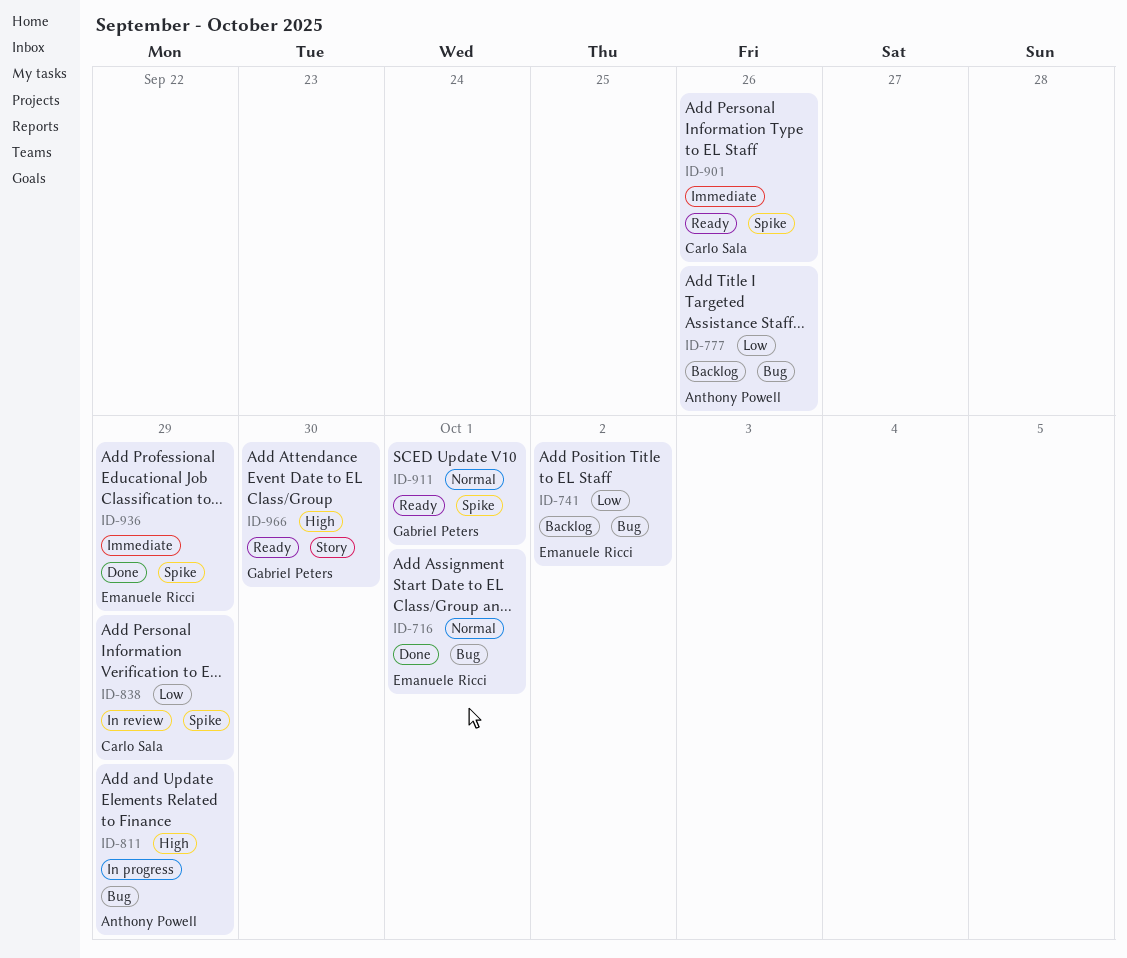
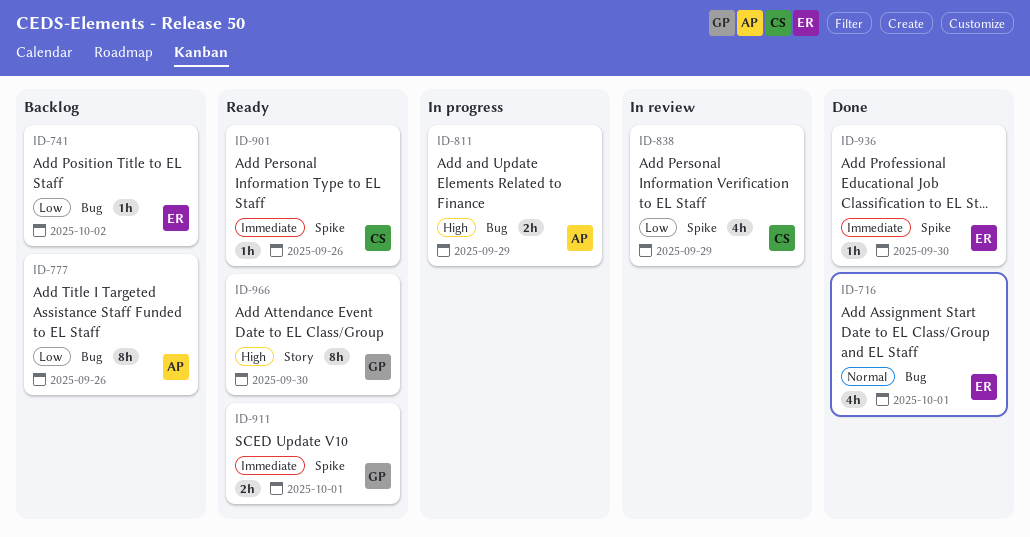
ID-911, priority: Normal -> Immediate
ID-936, due: Sep 29 -> Sep 30

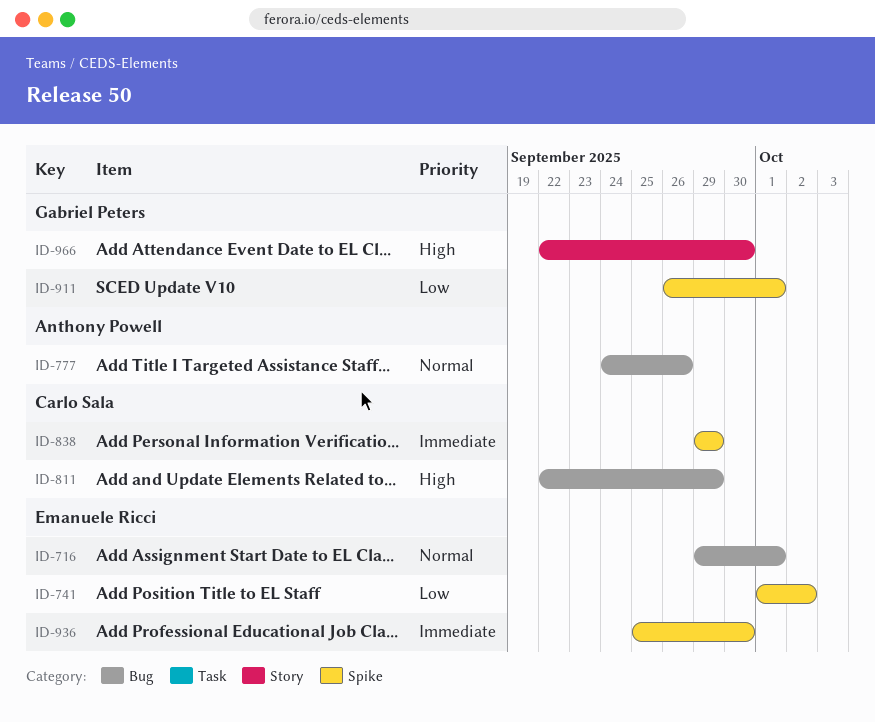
ID-741, label: Bug -> Spike
ID-777, priority: Low -> Normal
ID-811, owner: Anthony Powell -> Carlo Sala
ID-838, priority: Low -> Immediate
ID-901: present -> none
ID-911, priority: Immediate -> Low

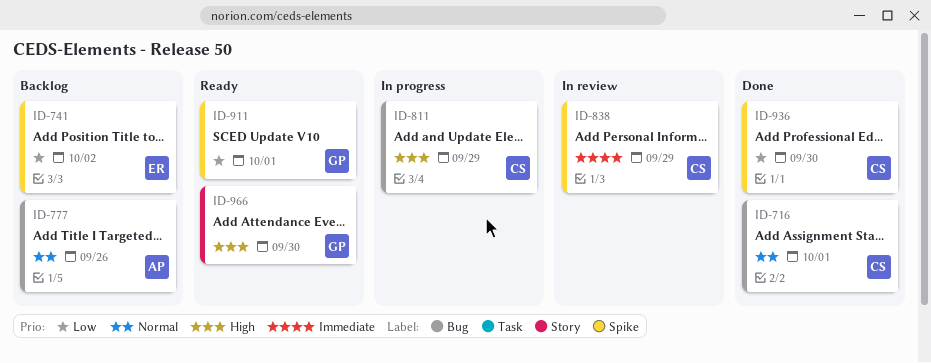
ID-716, owner: Emanuele Ricci -> Carlo Sala
ID-936, owner: Emanuele Ricci -> Carlo Sala
ID-936, priority: Immediate -> Low

